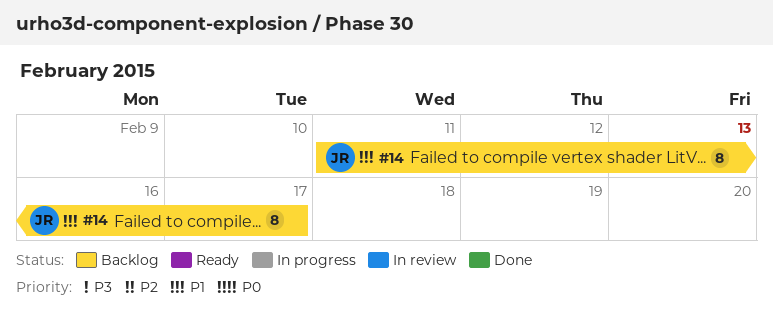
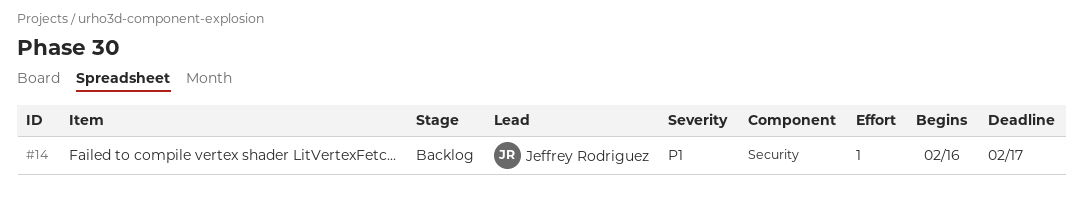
#14, estimate: 8 -> 1
#14, start: Feb 11 -> Feb 16

